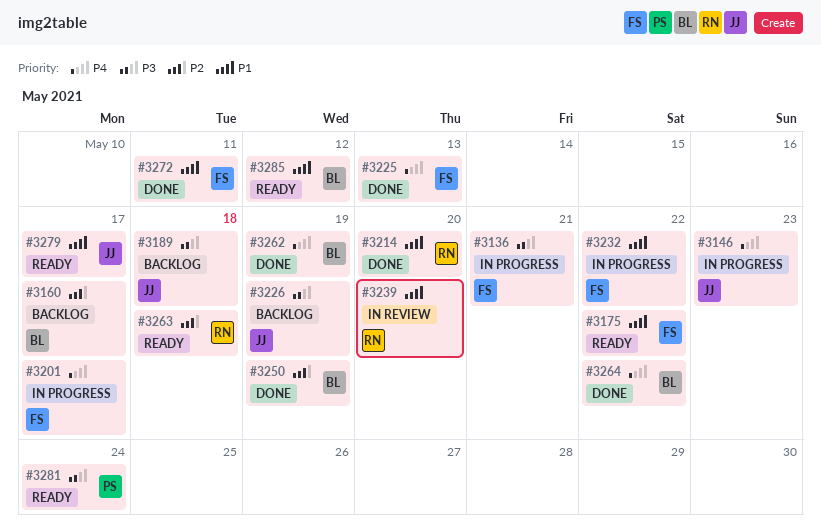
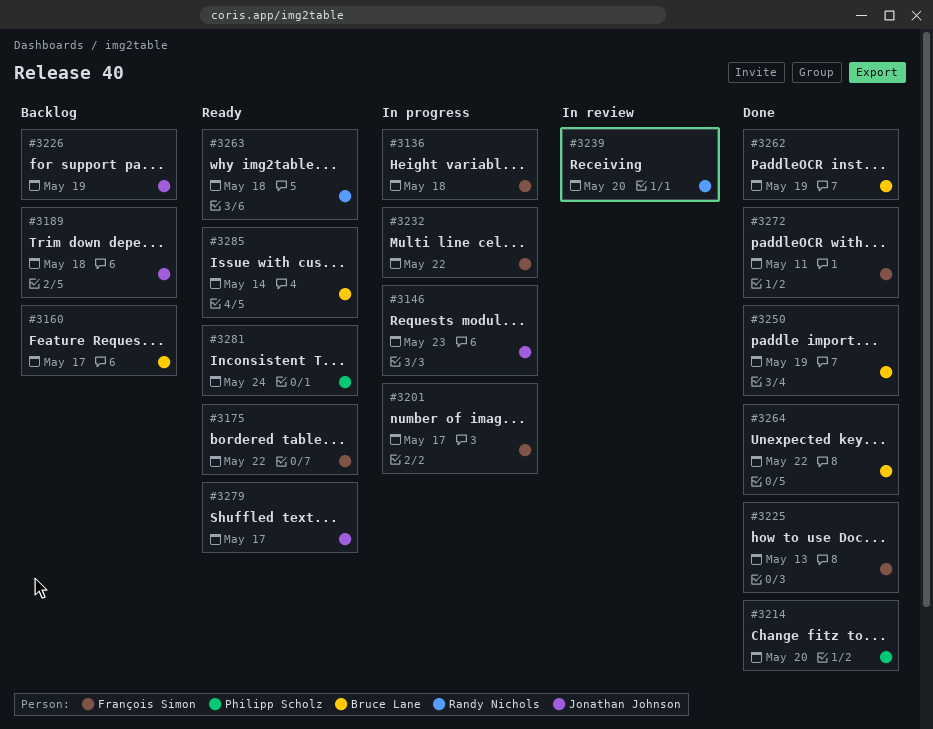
#3136, due: May 21 -> May 18
#3214, owner: Randy Nichols -> Philipp Scholz
#3285, due: May 12 -> May 14

